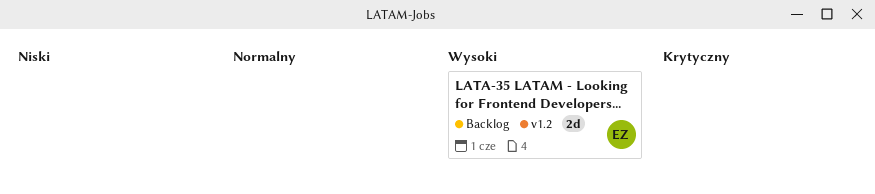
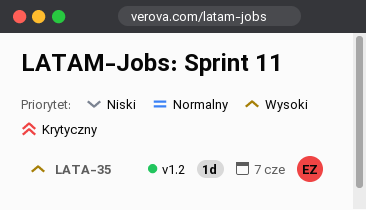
LATA-35, estimate: 2d -> 1d
LATA-35, due: Jun 1 -> Jun 7

